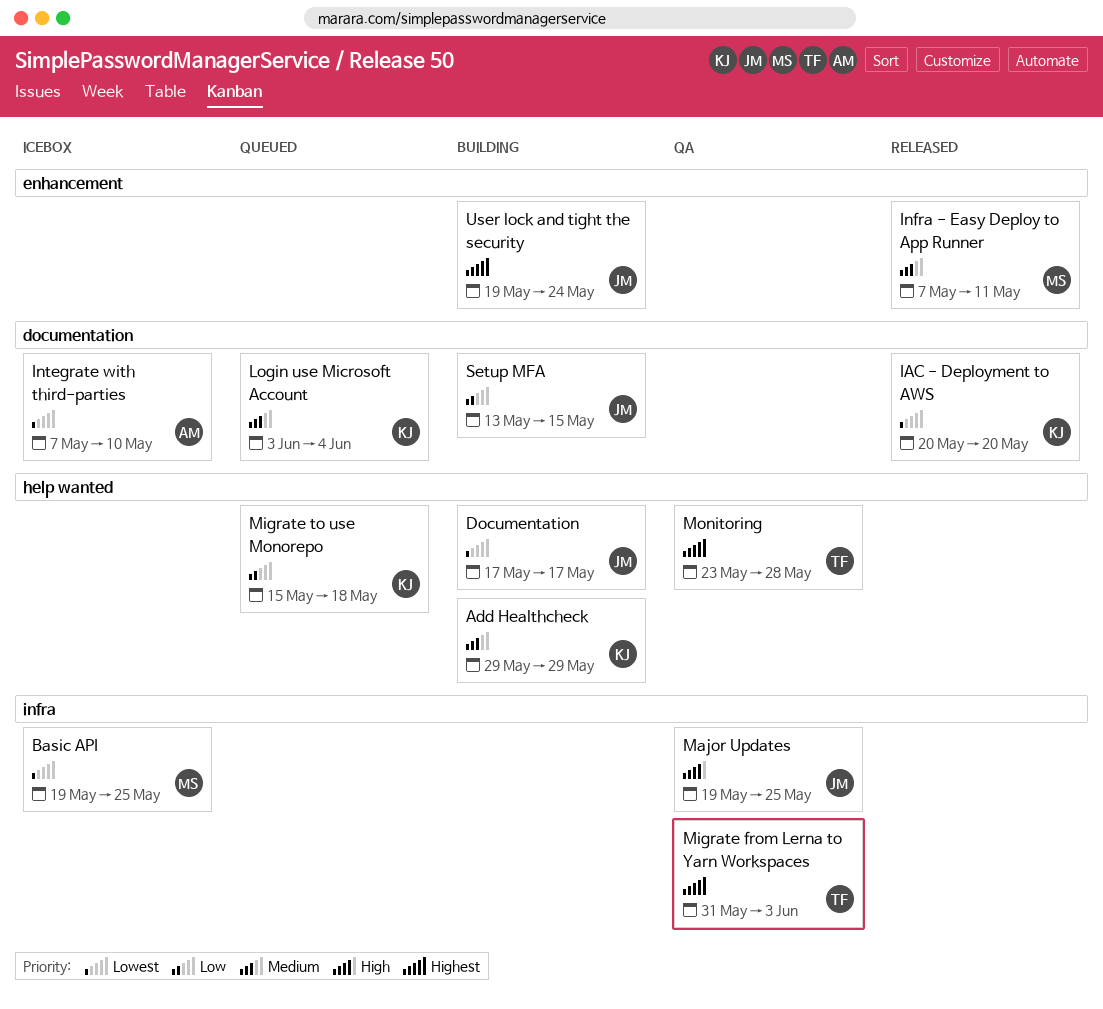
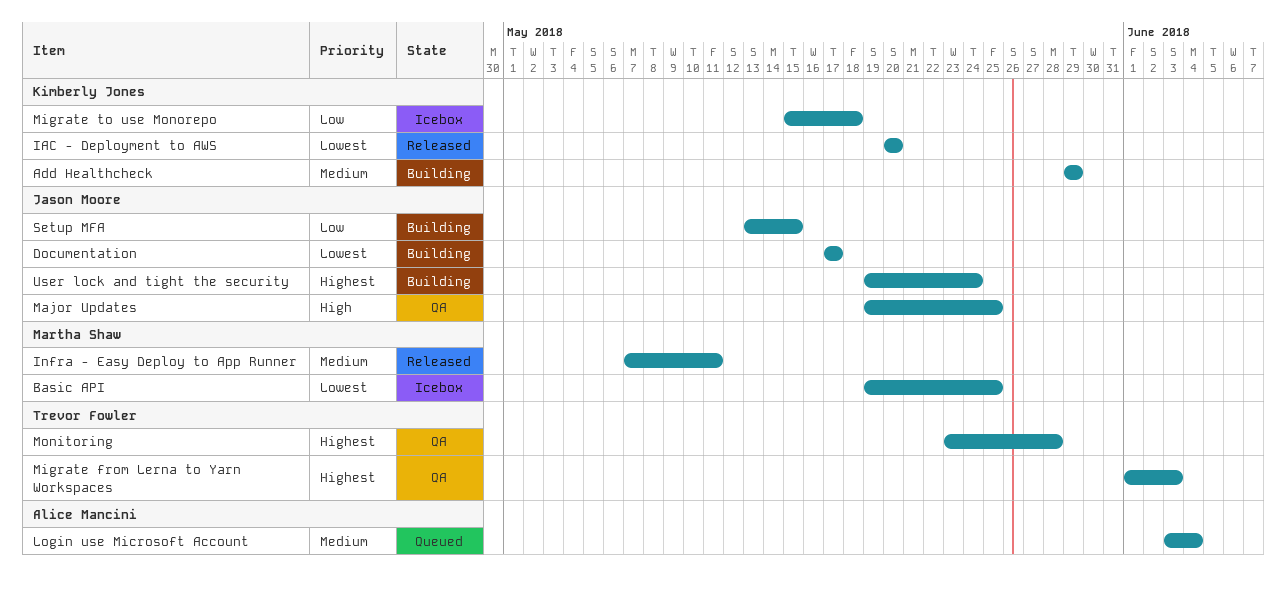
Integrate with third-parties: present -> none
Login use Microsoft Account, owner: Kimberly Jones -> Alice Mancini
Migrate from Lerna to Yarn Workspaces, start: May 31 -> Jun 1
Migrate to use Monorepo, status: Queued -> Icebox

